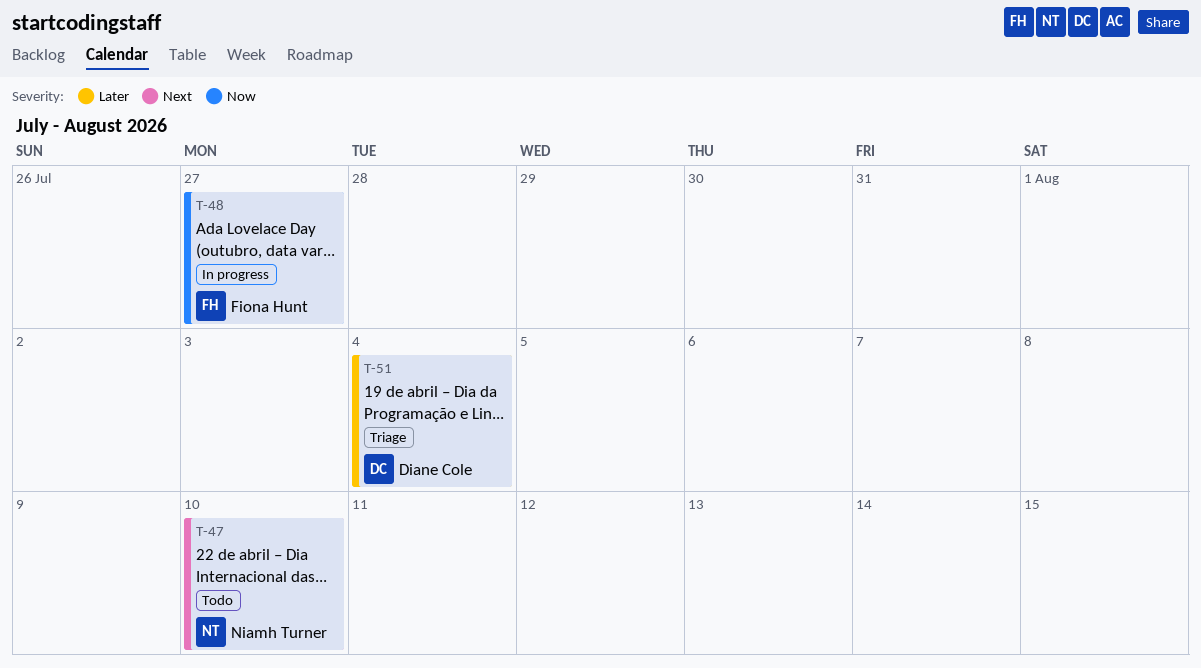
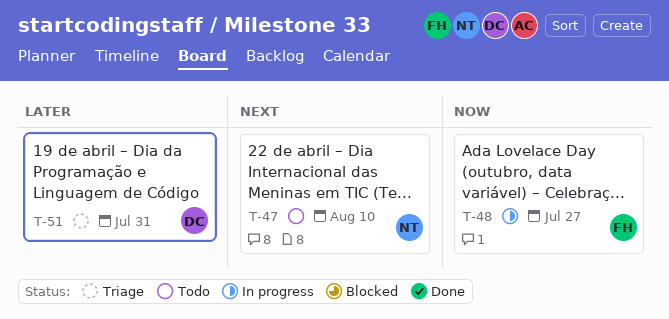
T-51, due: Aug 4 -> Jul 31

